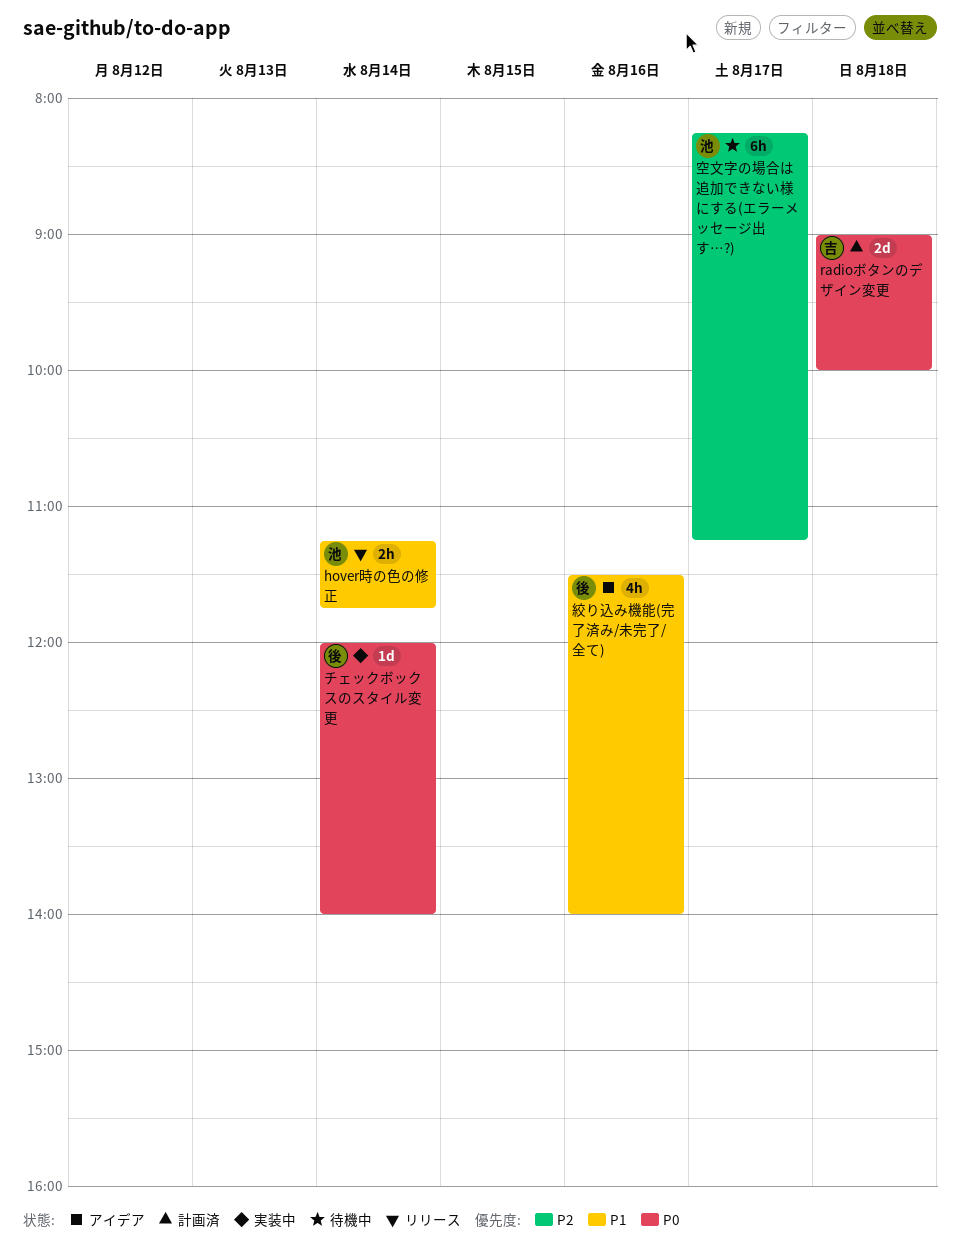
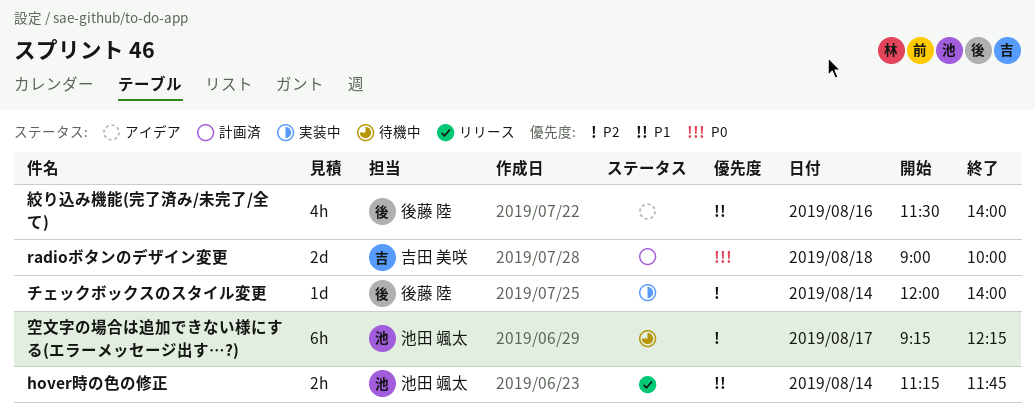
チェックボックスのスタイル変更, priority: P0 -> P2
空文字の場合は追加できない様にする(エラーメッセージ出す…?), begins: 08:15 -> 09:15
空文字の場合は追加できない様にする(エラーメッセージ出す…?), ends: 11:15 -> 12:15

